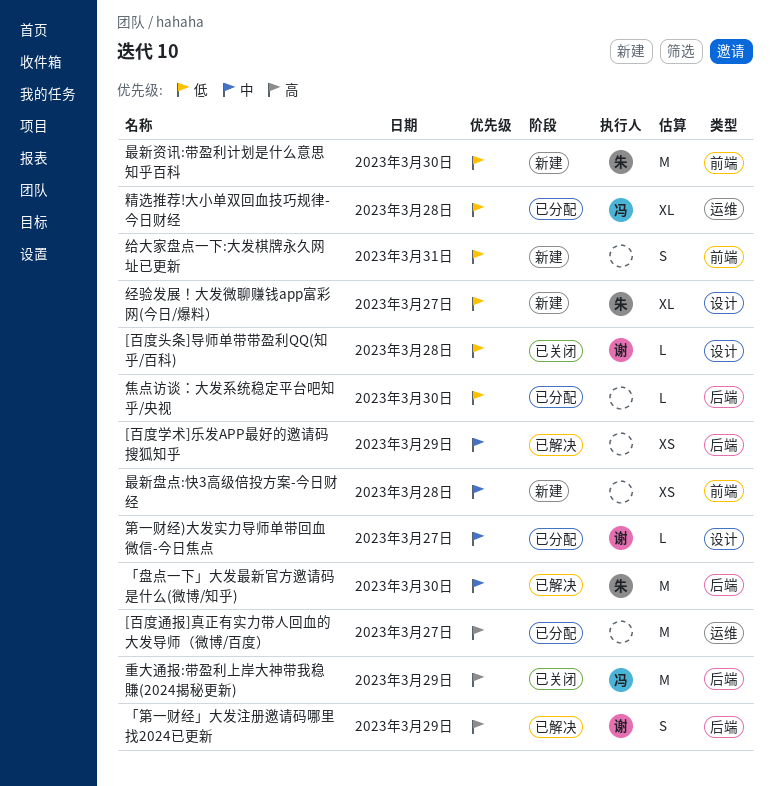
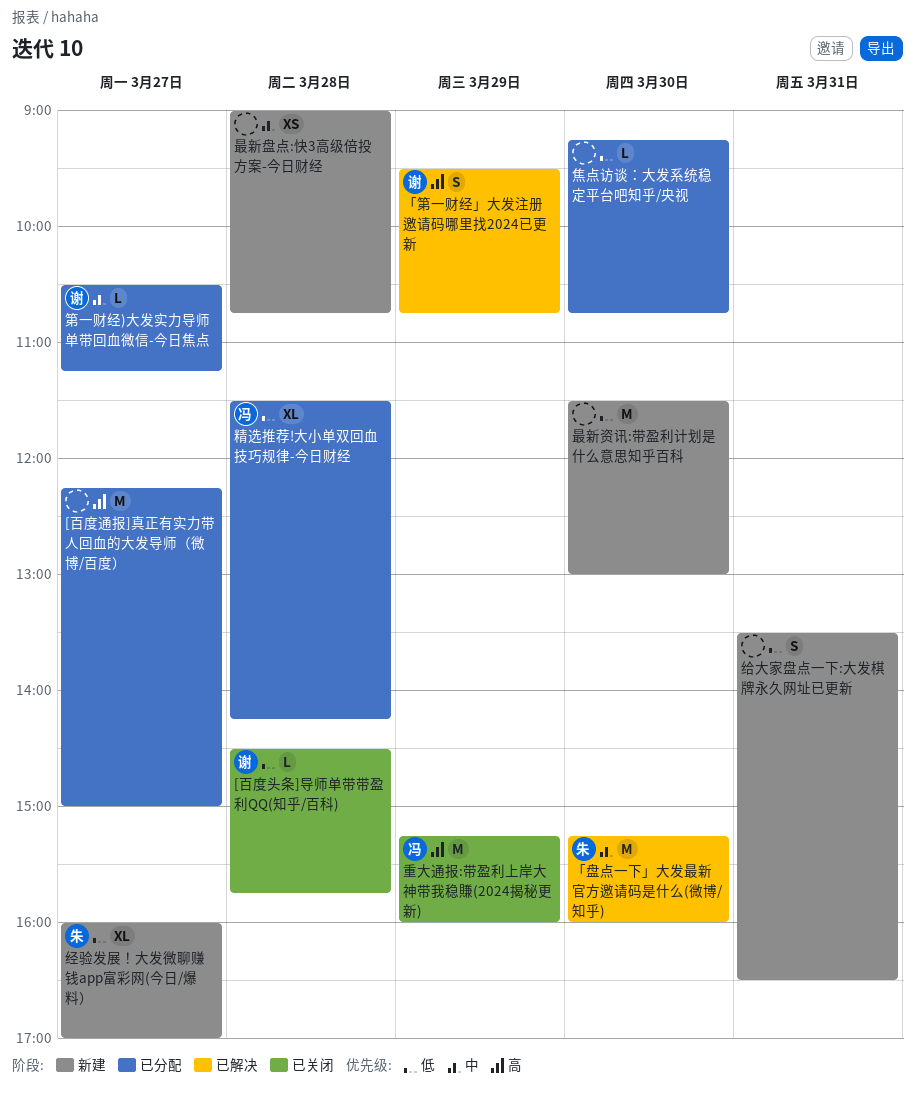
[百度学术]乐发APP最好的邀请码搜狐知乎: present -> none
最新资讯:带盈利计划是什么意思知乎百科, owner: 朱 -> none

